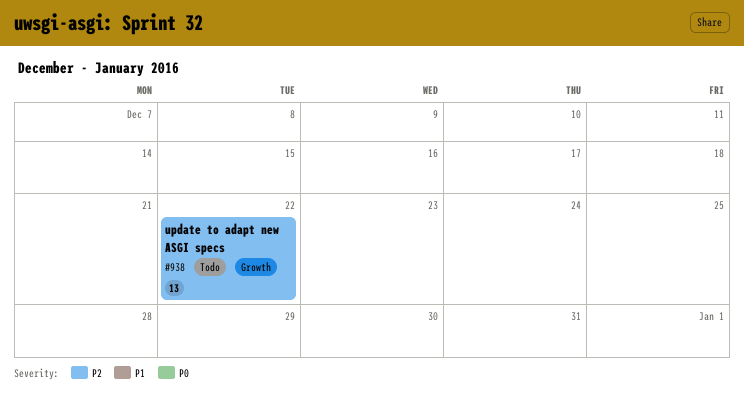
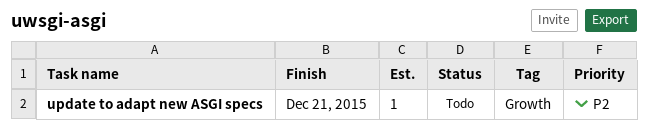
update to adapt new ASGI specs, estimate: 13 -> 1
update to adapt new ASGI specs, due: Dec 22 -> Dec 21

